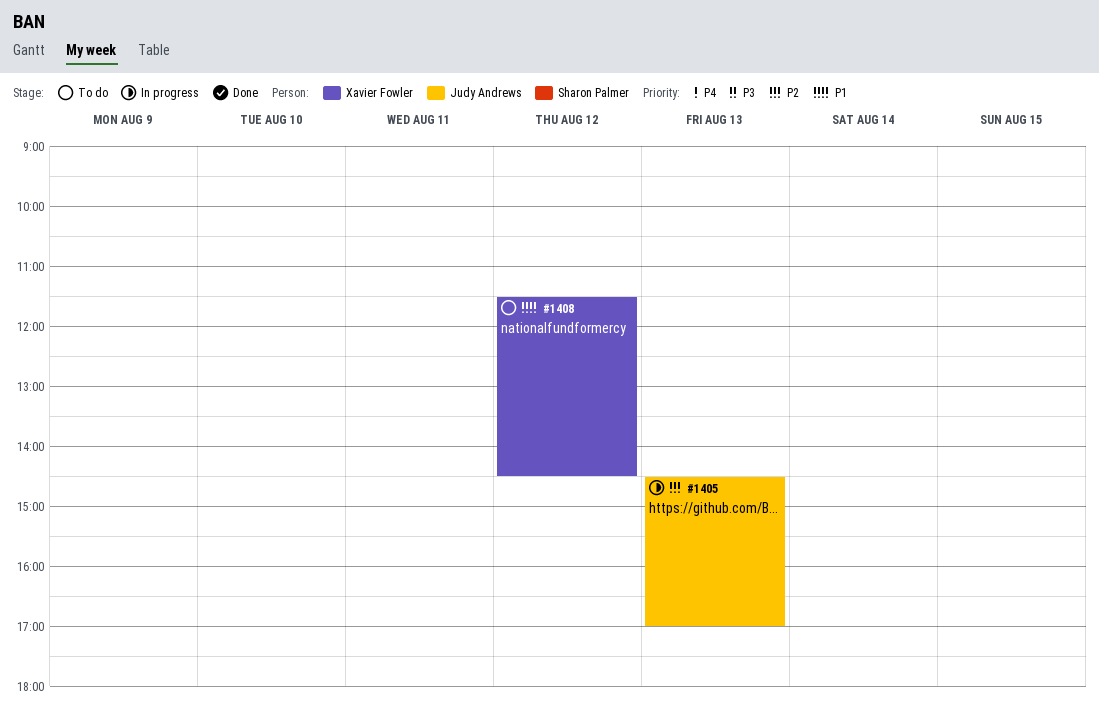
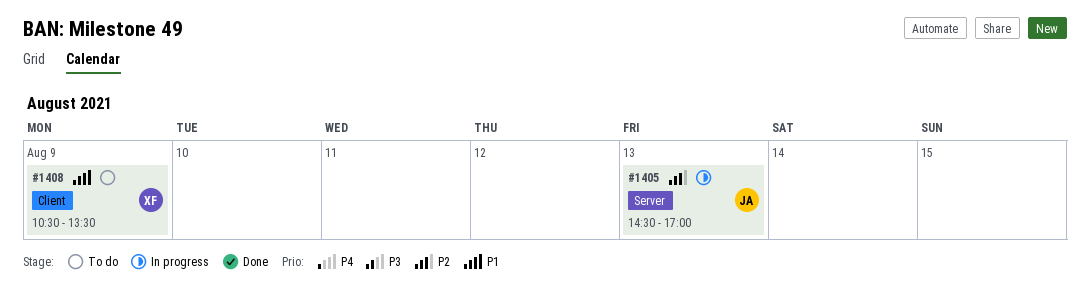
#1408, day: Aug 12 -> Aug 9
#1408, begins: 11:30 -> 10:30
#1408, ends: 14:30 -> 13:30

